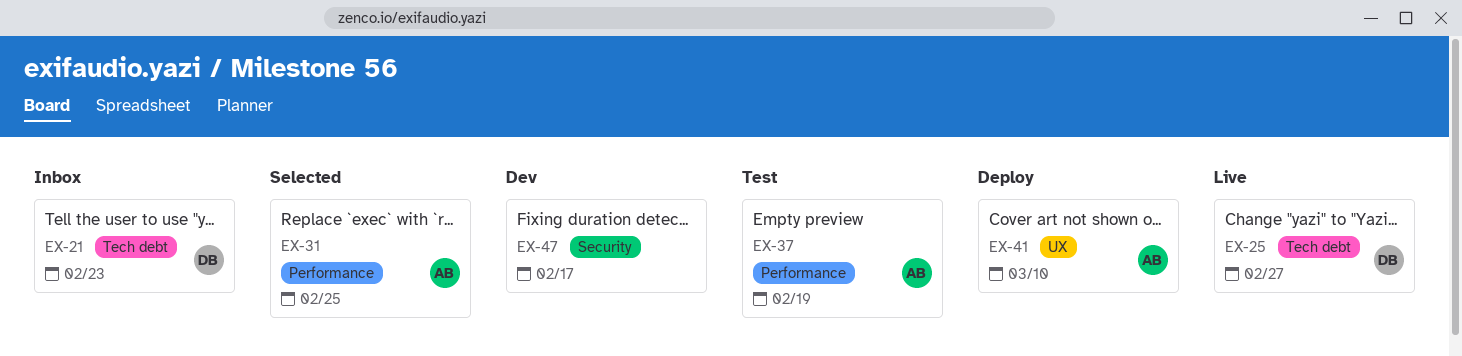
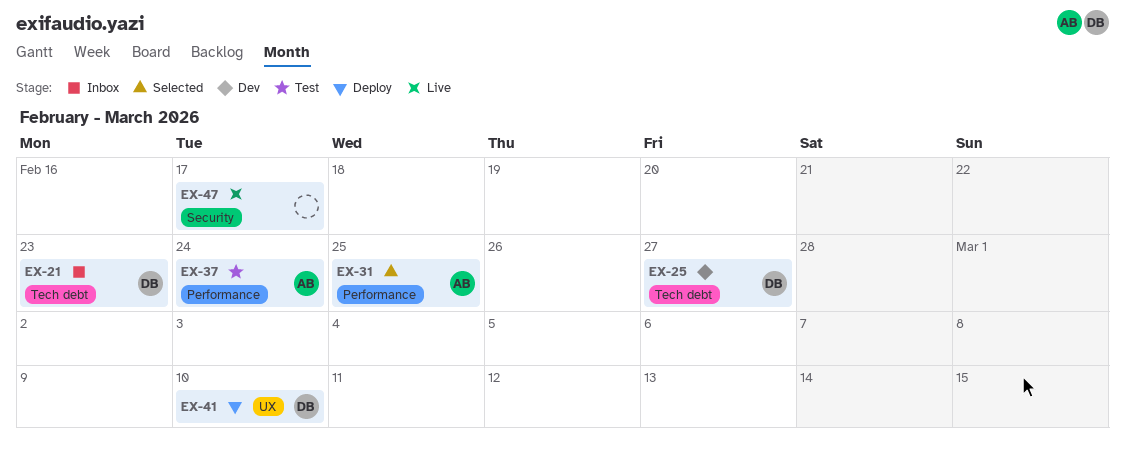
EX-25, status: Live -> Dev
EX-37, due: Feb 19 -> Feb 24
EX-41, owner: AB -> DB
EX-47, status: Dev -> Live

